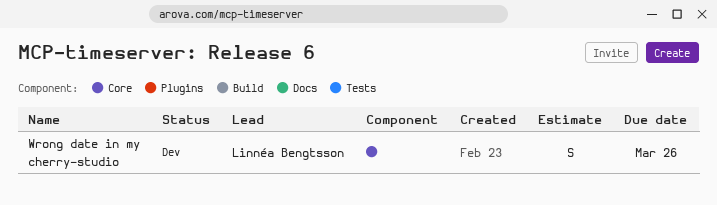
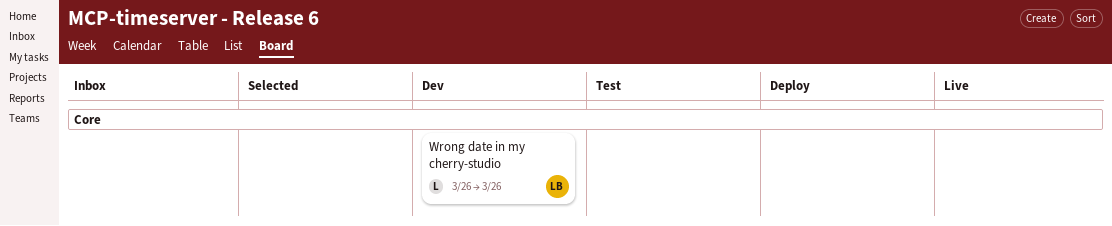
Wrong date in my cherry-studio, estimate: S -> L

